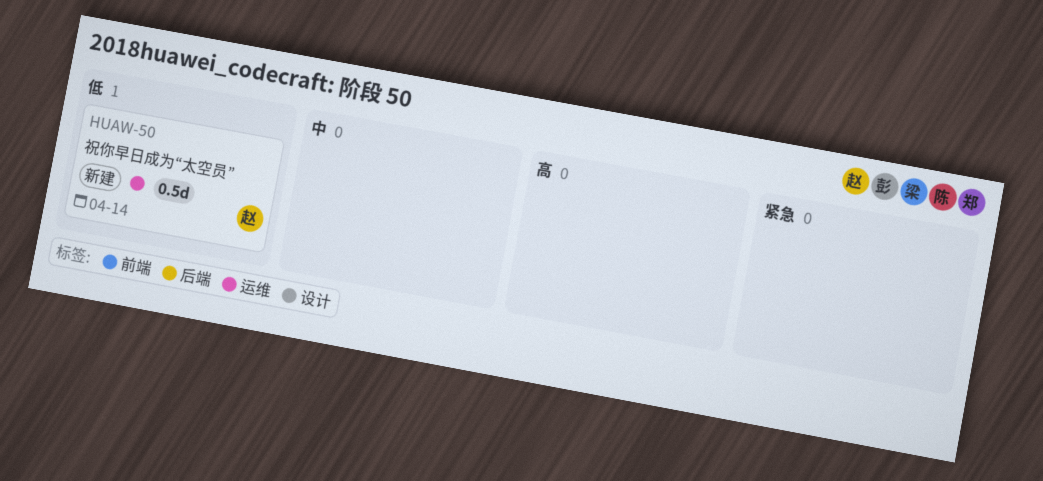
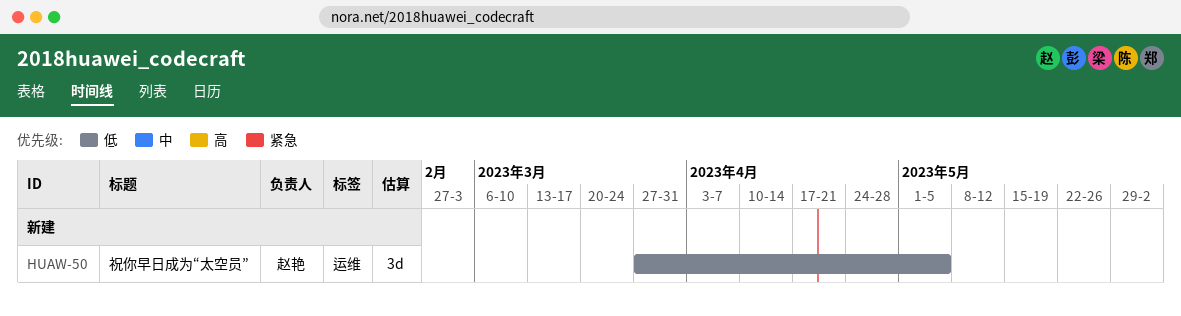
HUAW-50, estimate: 0.5d -> 3d
HUAW-50, due: Apr 14 -> May 5

